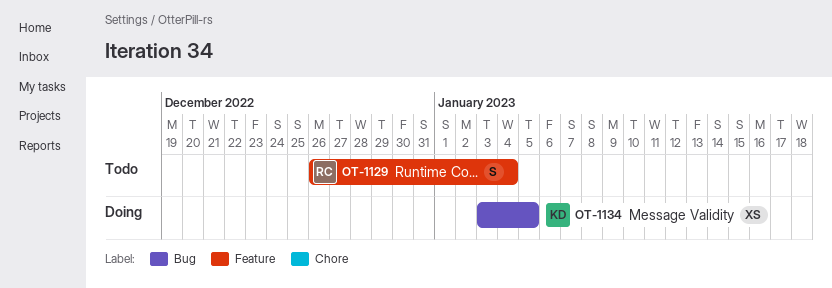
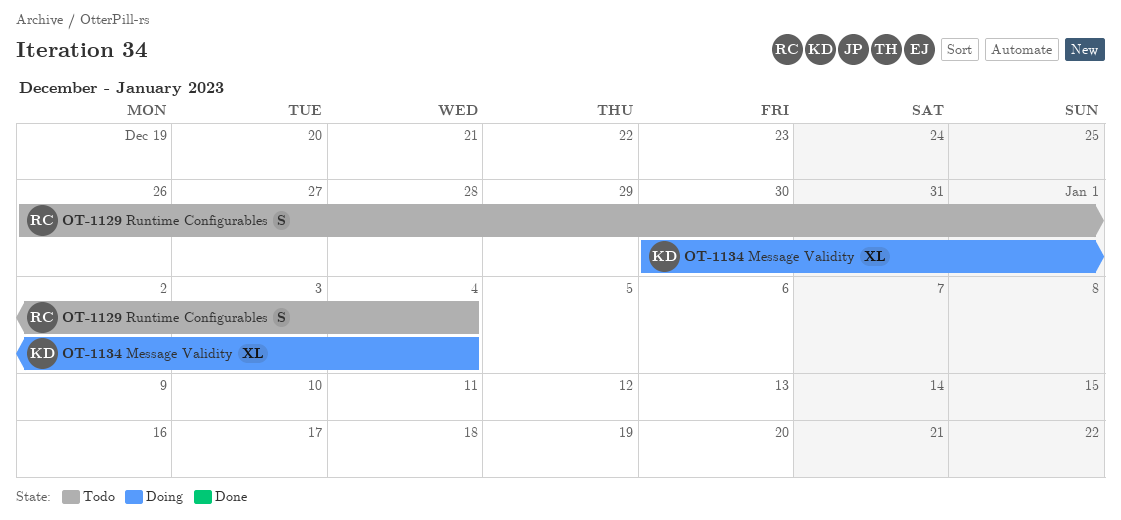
OT-1134, estimate: XS -> XL
OT-1134, start: Jan 3 -> Dec 30
OT-1134, due: Jan 5 -> Jan 4

